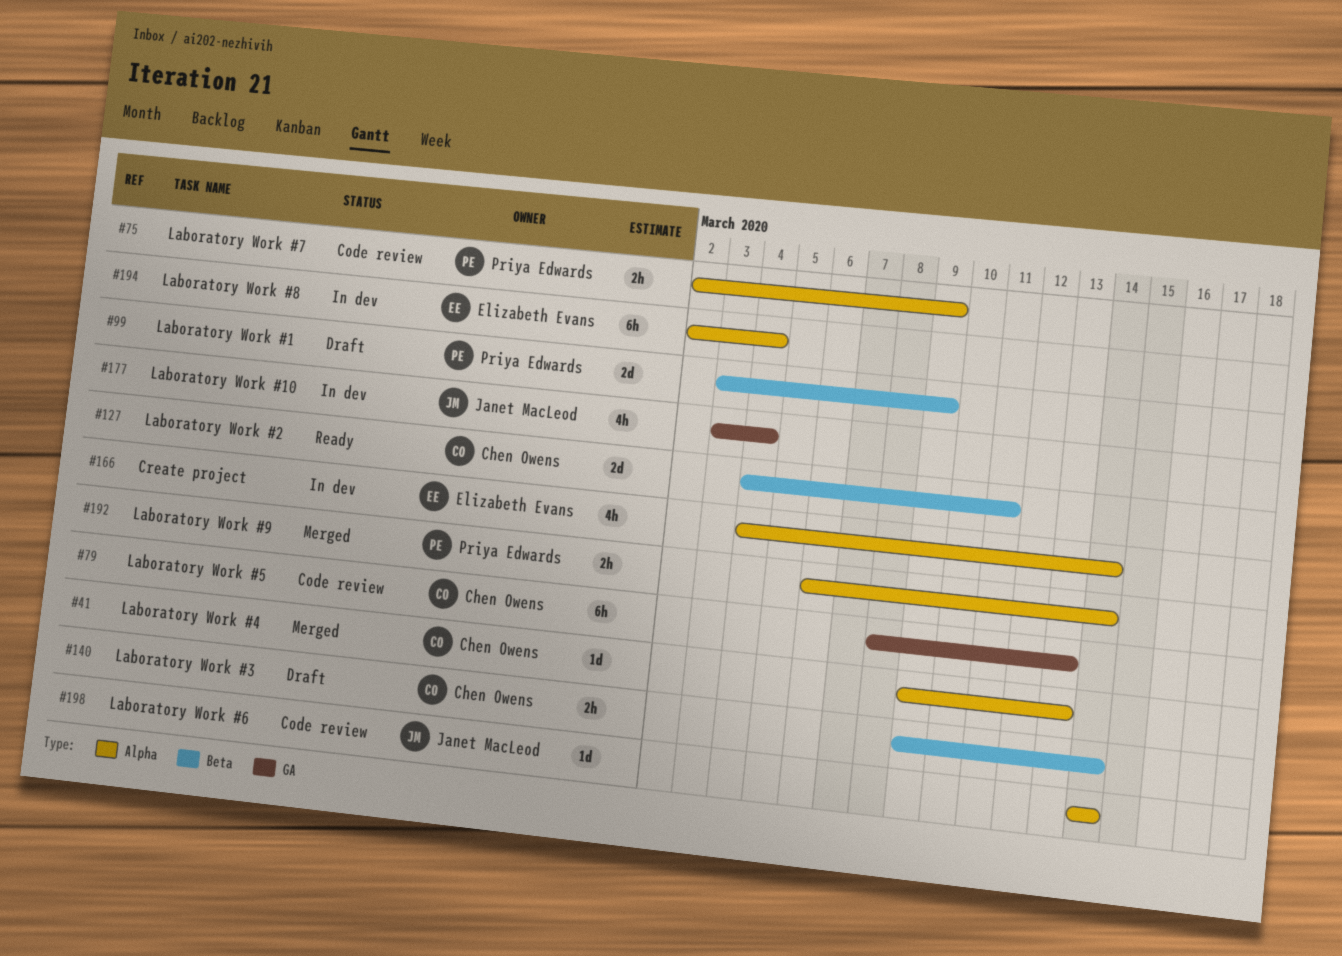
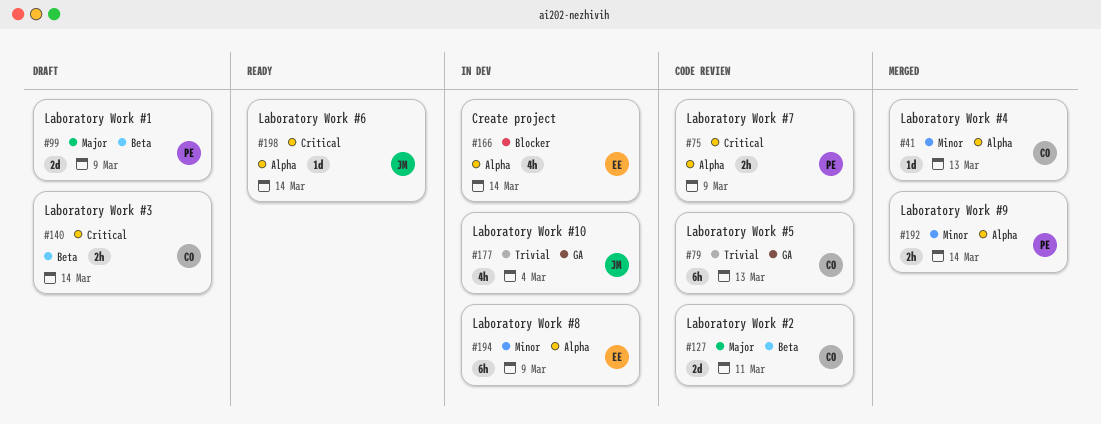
#127, status: Ready -> Code review
#194, due: Mar 4 -> Mar 9
#198, status: Code review -> Ready

